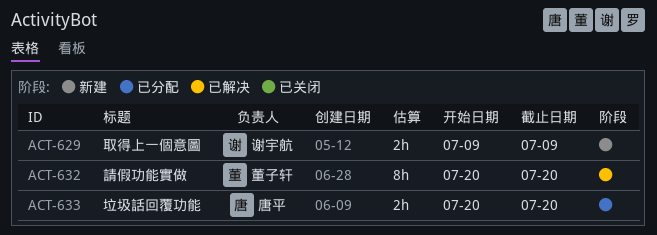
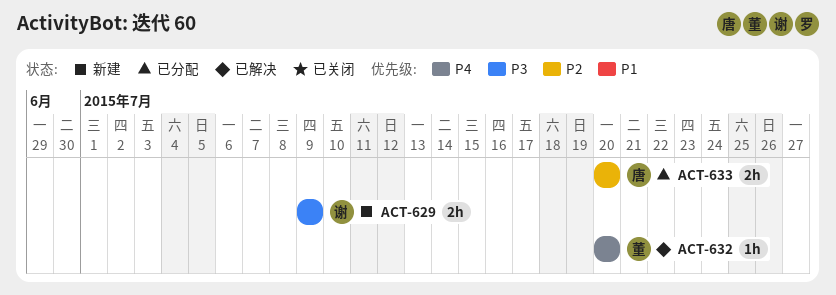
ACT-632, estimate: 8h -> 1h

